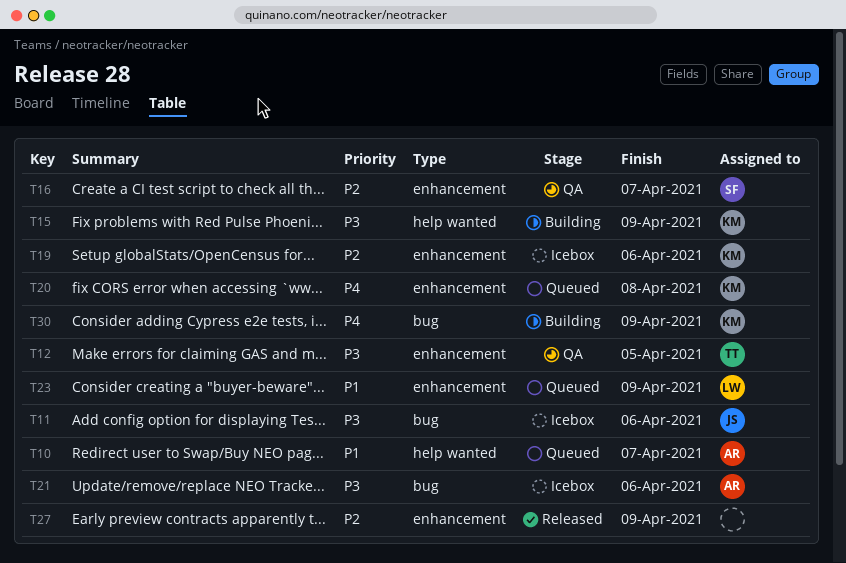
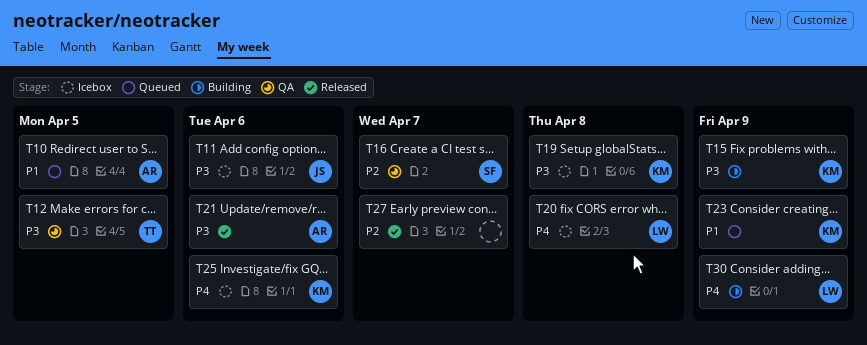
T10, due: Apr 7 -> Apr 5
T19, priority: P2 -> P3
T19, due: Apr 6 -> Apr 8
T20, status: Queued -> Icebox
T20, owner: KM -> LW
T21, status: Icebox -> Released
T23, owner: LW -> KM
T25: none -> present
T27, due: Apr 9 -> Apr 7
T30, owner: KM -> LW

